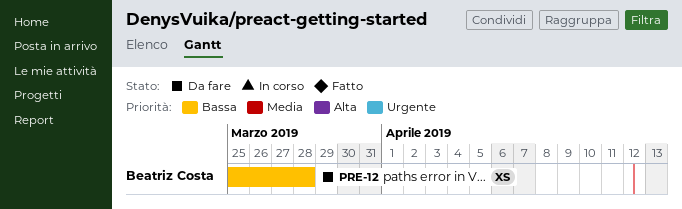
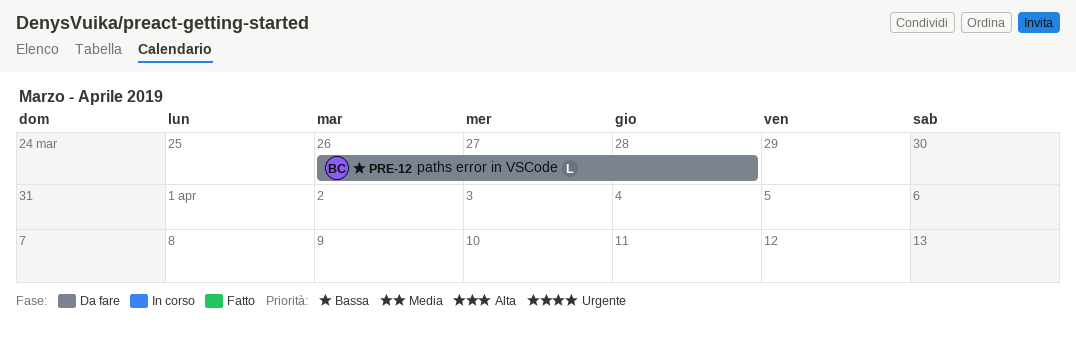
PRE-12, estimate: XS -> L
PRE-12, start: Mar 25 -> Mar 26

